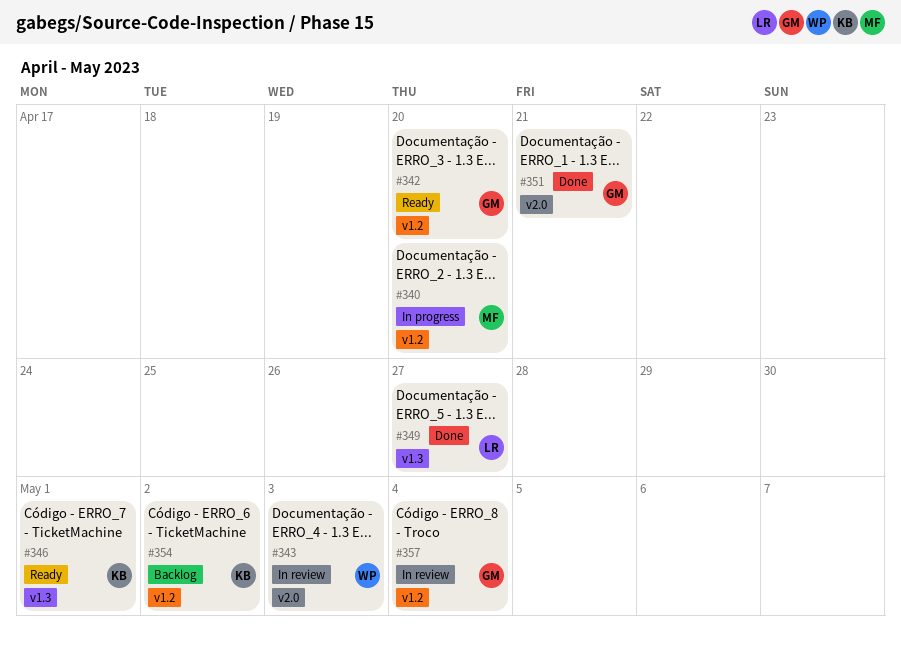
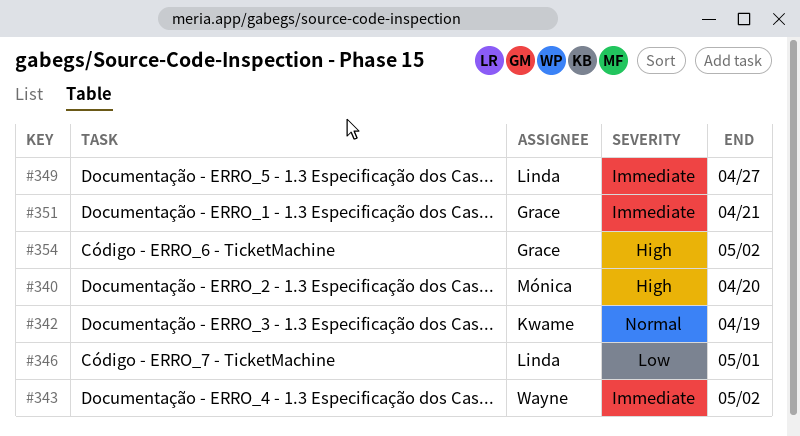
#342, owner: Grace -> Kwame
#342, due: Apr 20 -> Apr 19
#343, due: May 3 -> May 2
#346, owner: Kwame -> Linda
#354, owner: Kwame -> Grace
#357: present -> none

